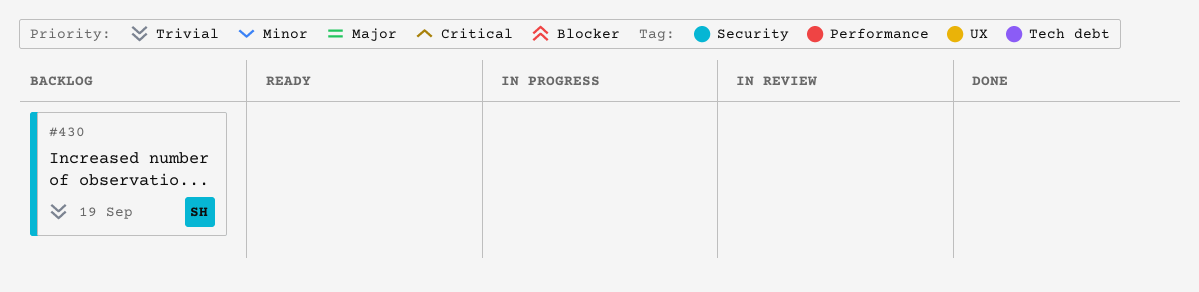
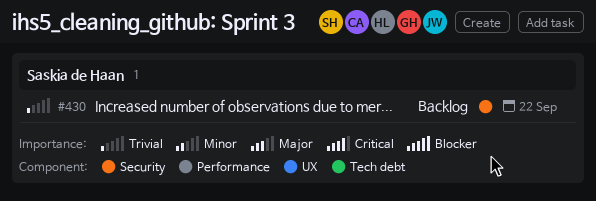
#430, due: Sep 19 -> Sep 22

